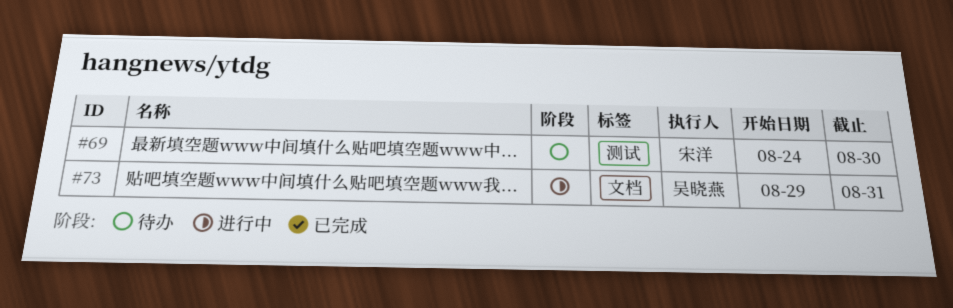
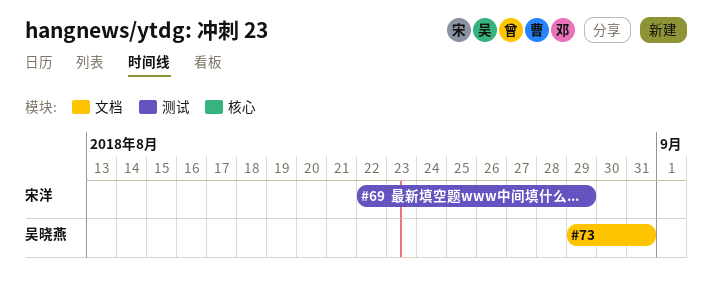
#69, start: Aug 24 -> Aug 22
#69, due: Aug 30 -> Aug 29

